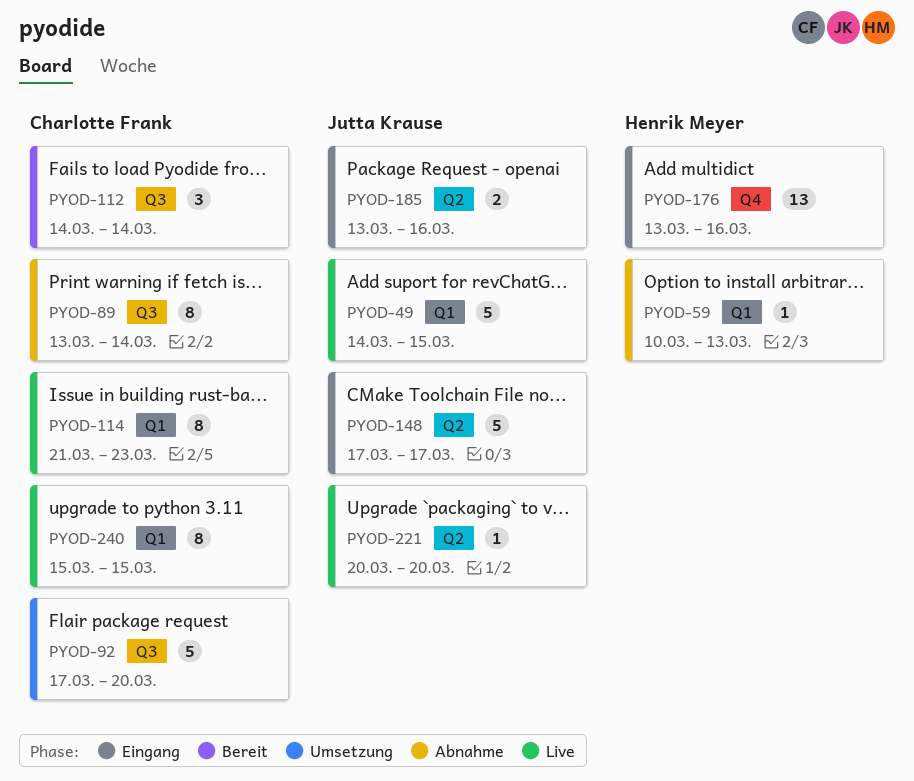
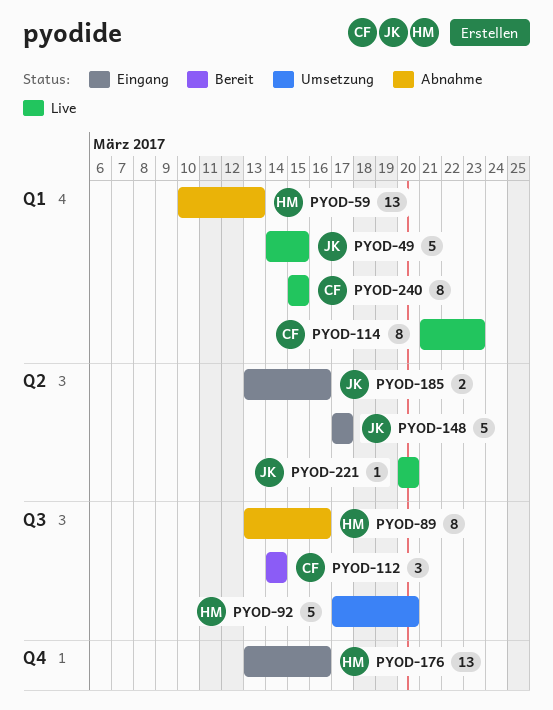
PYOD-59, estimate: 1 -> 13
PYOD-89, owner: Charlotte Frank -> Henrik Meyer
PYOD-89, due: Mar 14 -> Mar 16
PYOD-92, owner: Charlotte Frank -> Henrik Meyer

